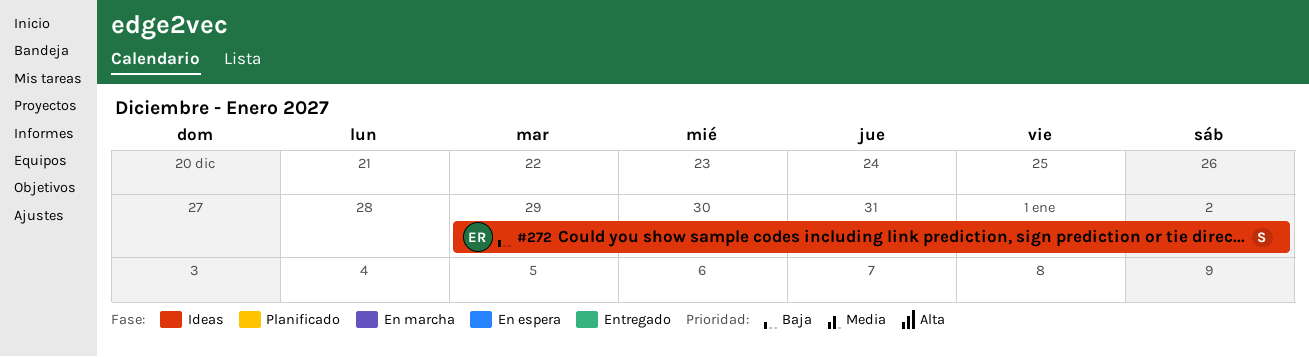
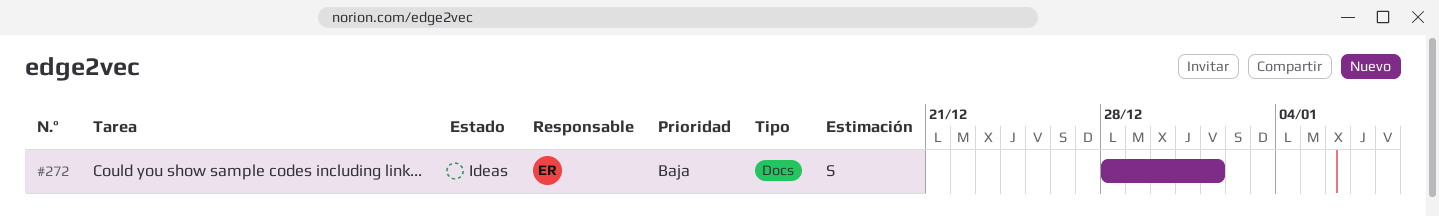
#272, start: Dec 29 -> Dec 28
#272, due: Jan 2 -> Jan 1

